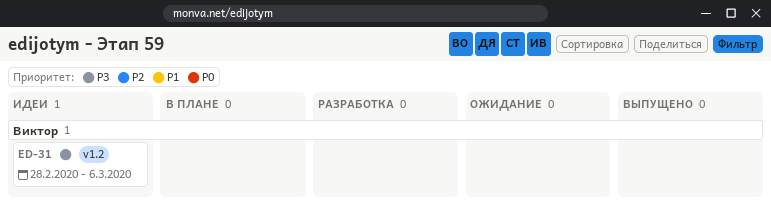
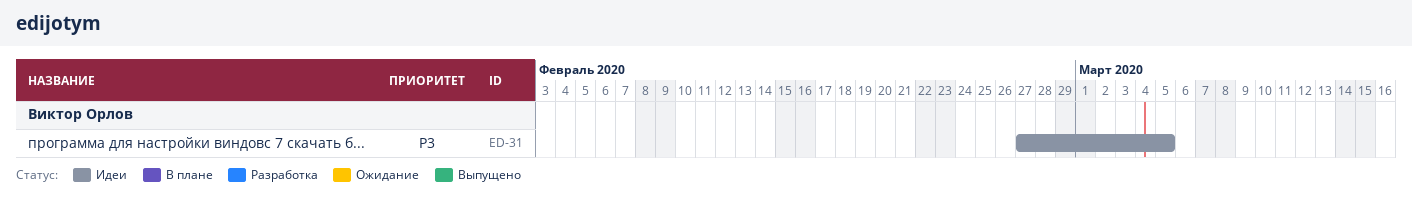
ED-31, start: Feb 28 -> Feb 27
ED-31, due: Mar 6 -> Mar 5

